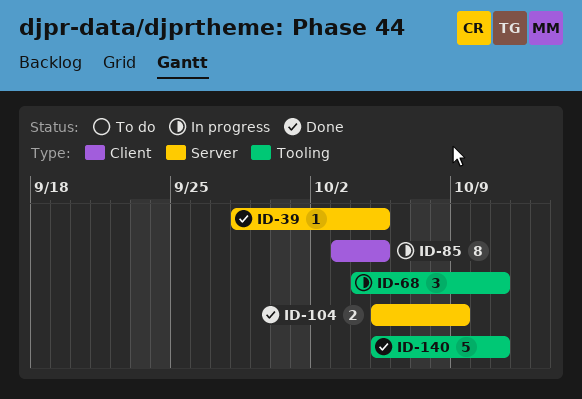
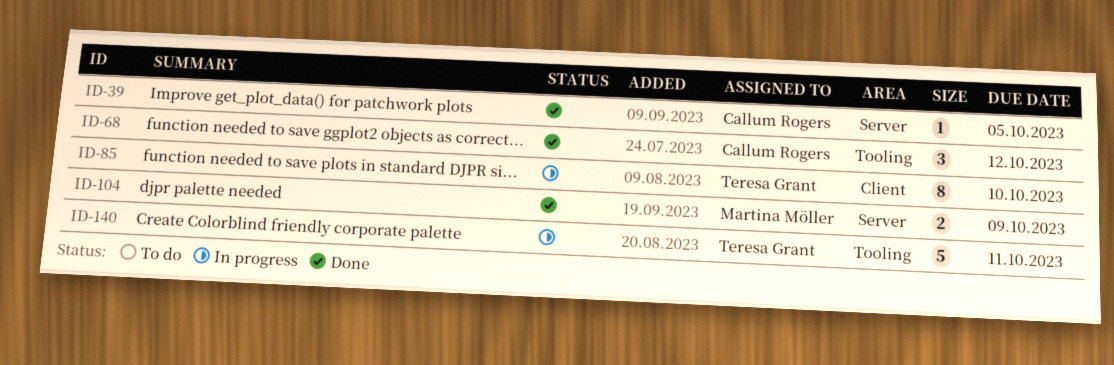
ID-68, status: In progress -> Done
ID-68, due: Oct 11 -> Oct 12
ID-85, due: Oct 5 -> Oct 10
ID-140, status: Done -> In progress

